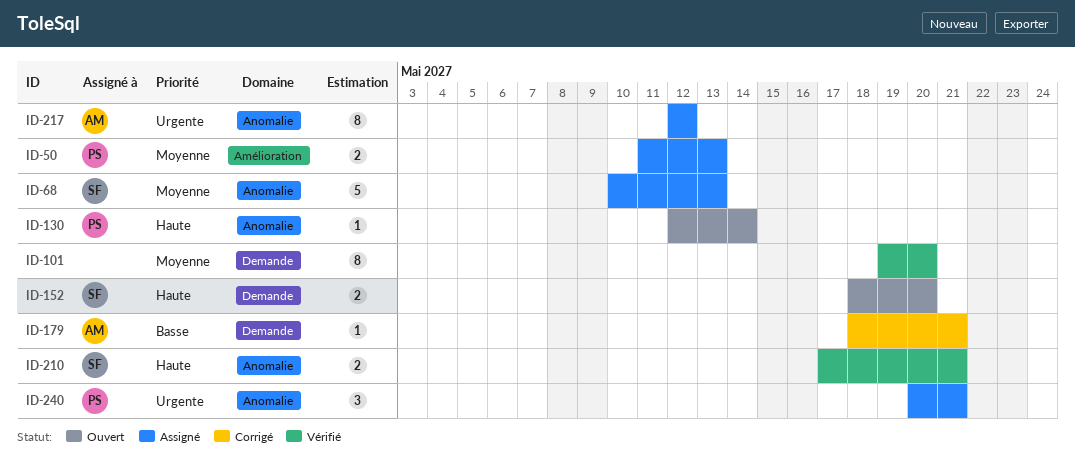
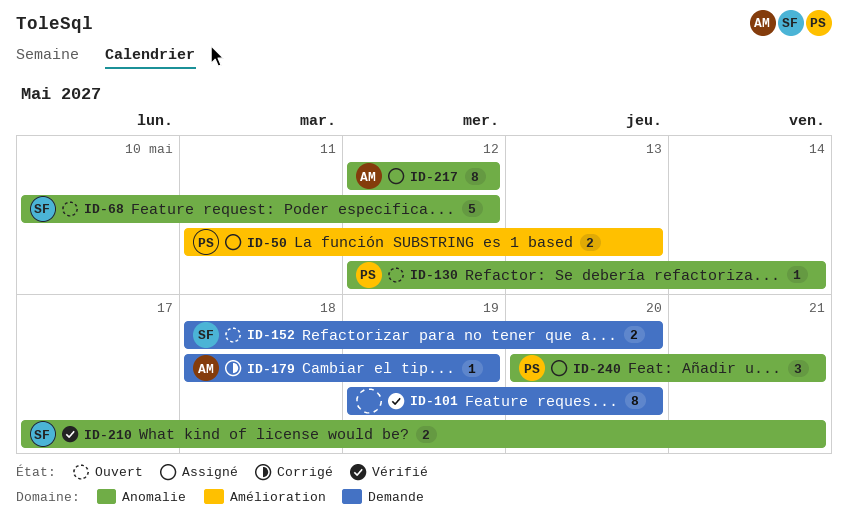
ID-68, status: Assigné -> Ouvert
ID-68, due: May 13 -> May 12
ID-179, due: May 21 -> May 19

